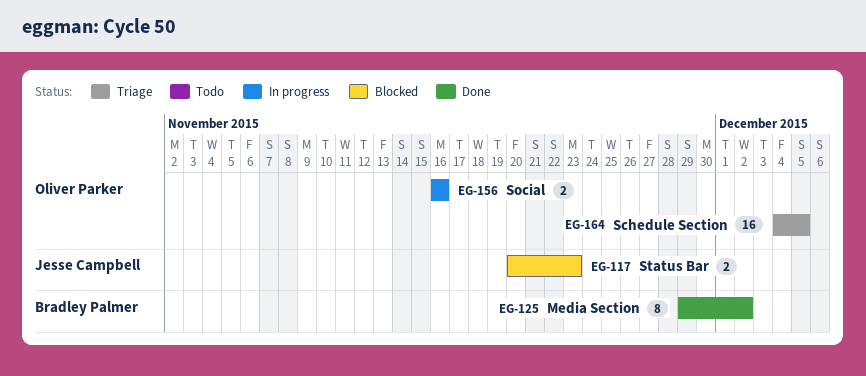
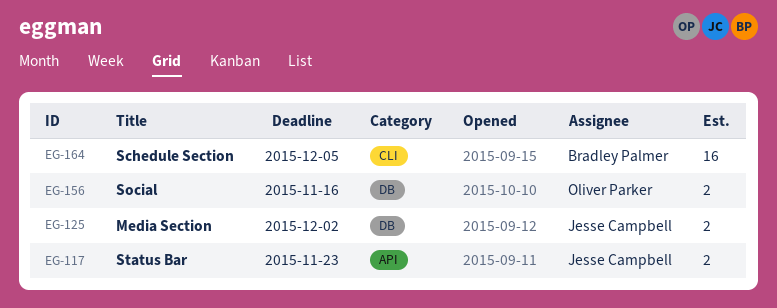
EG-125, owner: Bradley Palmer -> Jesse Campbell
EG-125, estimate: 8 -> 2
EG-164, owner: Oliver Parker -> Bradley Palmer

